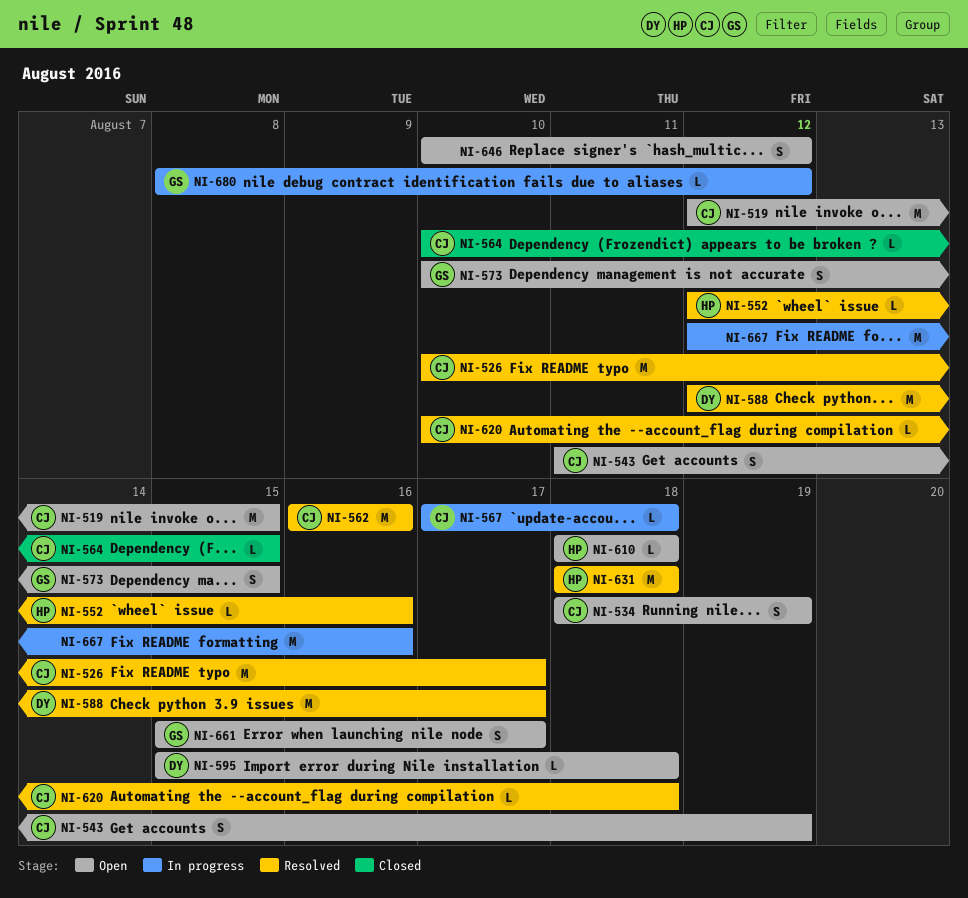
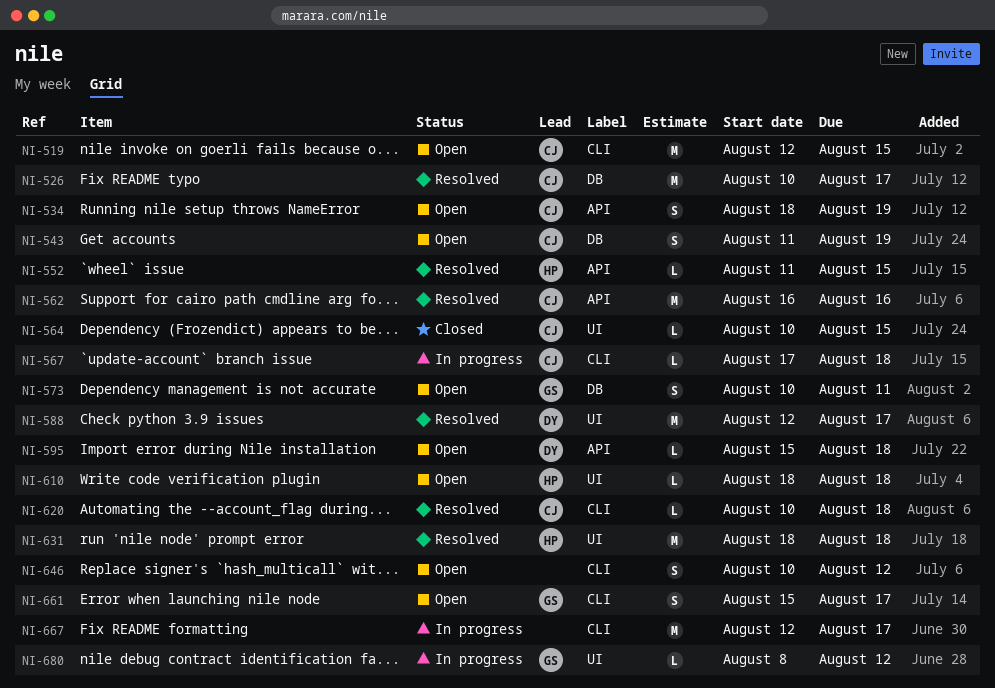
NI-552, start: Aug 12 -> Aug 11
NI-552, due: Aug 16 -> Aug 15
NI-573, due: Aug 15 -> Aug 11
NI-667, due: Aug 16 -> Aug 17

